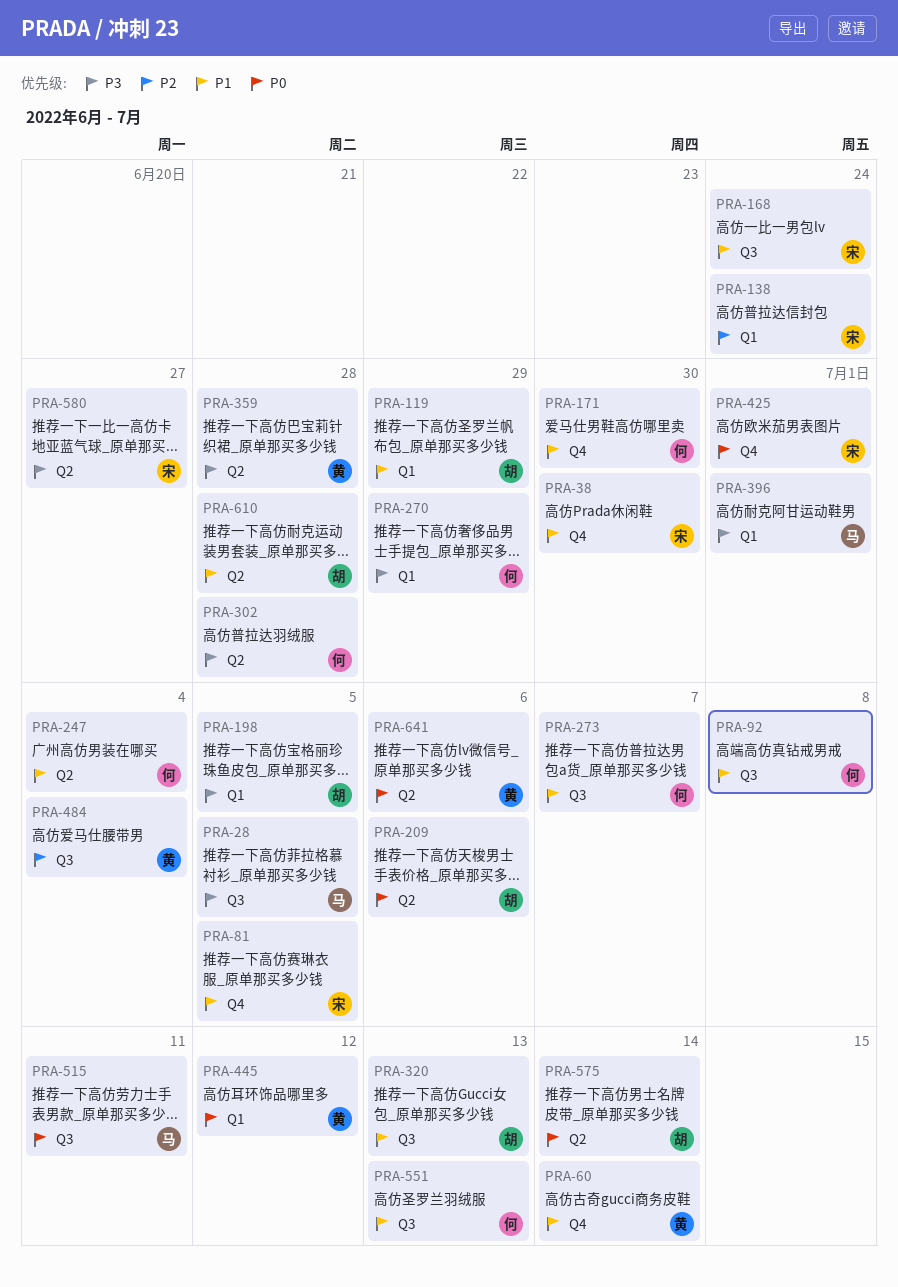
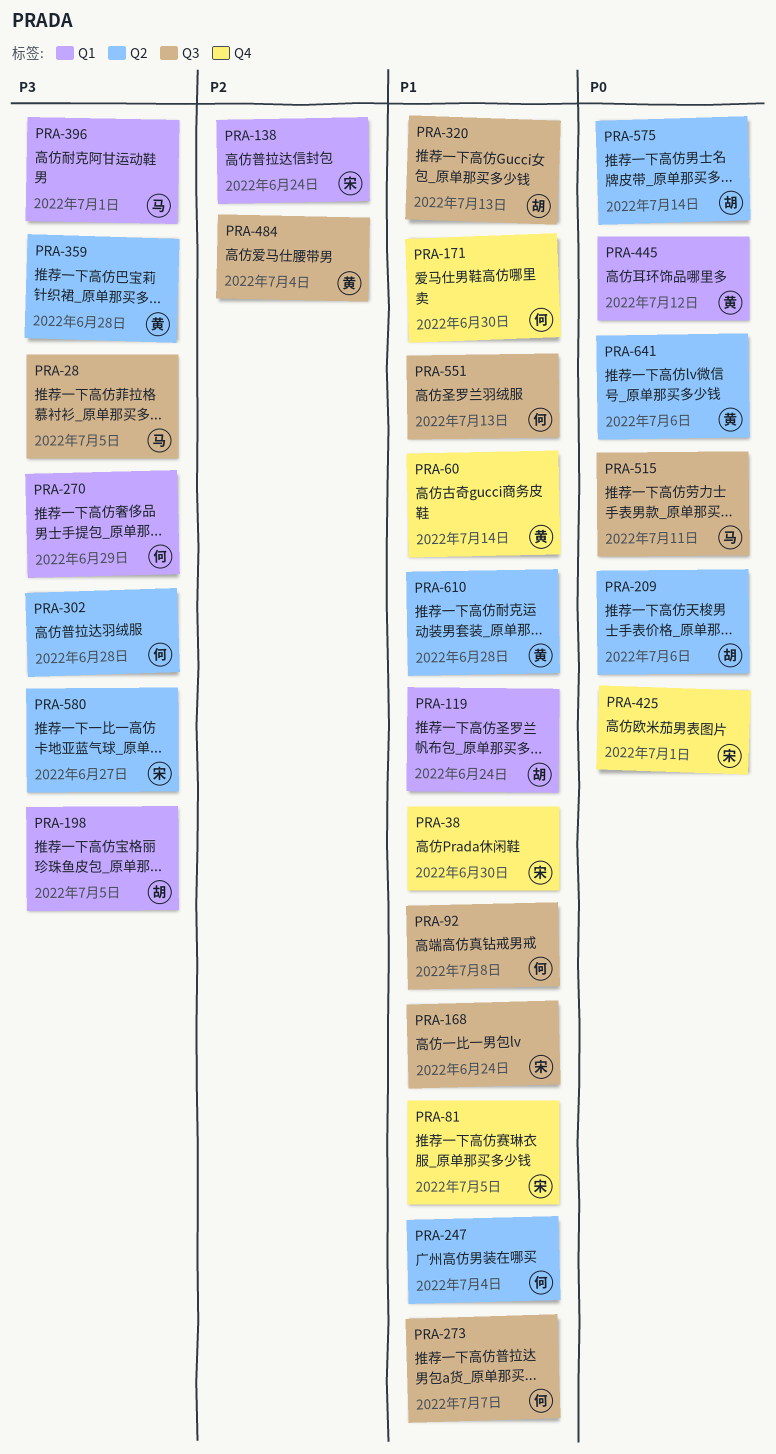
PRA-119, due: Jun 29 -> Jun 24
PRA-610, owner: 胡 -> 黄

